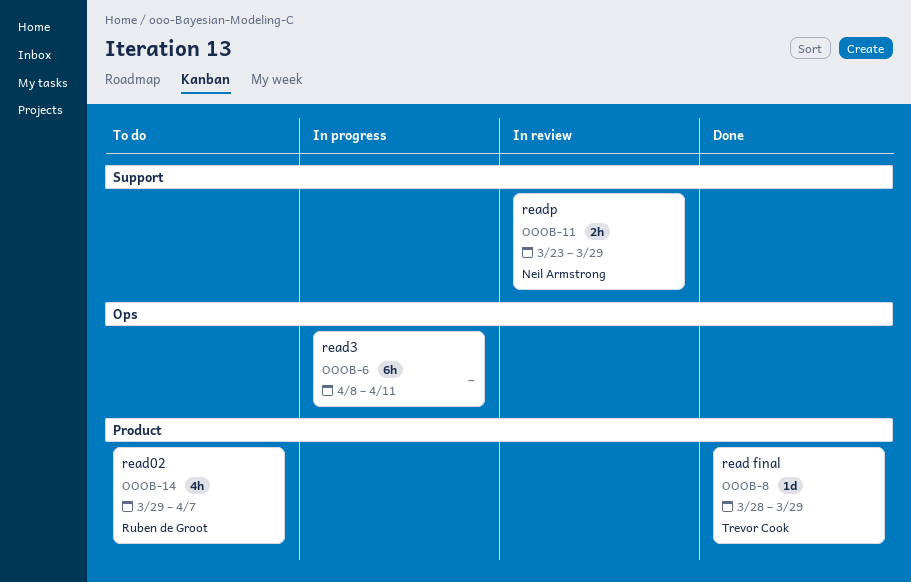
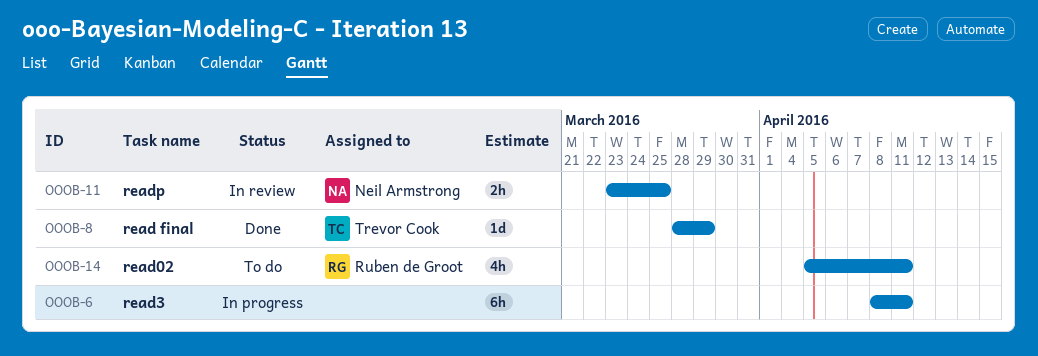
OOOB-11, due: Mar 29 -> Mar 25
OOOB-14, start: Mar 29 -> Apr 5
OOOB-14, due: Apr 7 -> Apr 11

